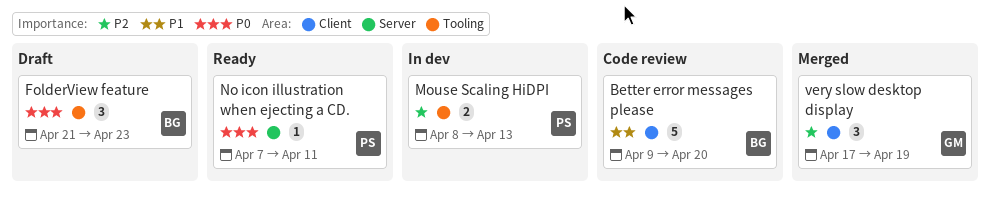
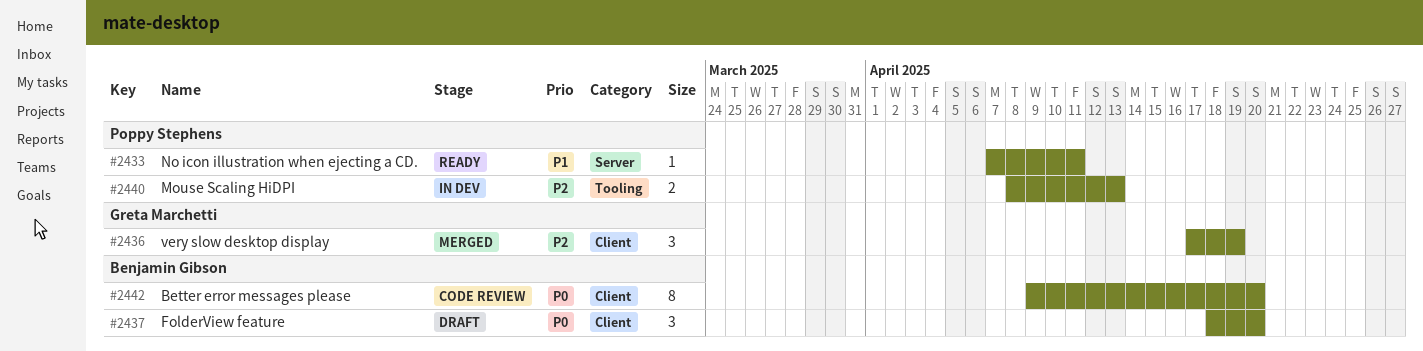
Better error messages please, priority: P1 -> P0
Better error messages please, estimate: 5 -> 8
FolderView feature, label: Tooling -> Client
FolderView feature, start: Apr 21 -> Apr 18
FolderView feature, due: Apr 23 -> Apr 20
No icon illustration when ejecting a CD., priority: P0 -> P1

